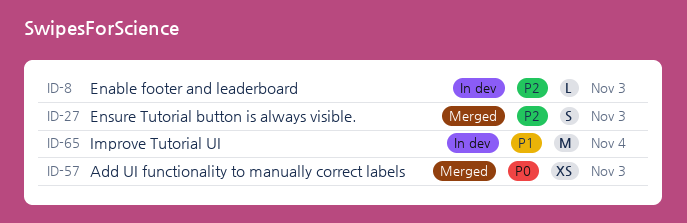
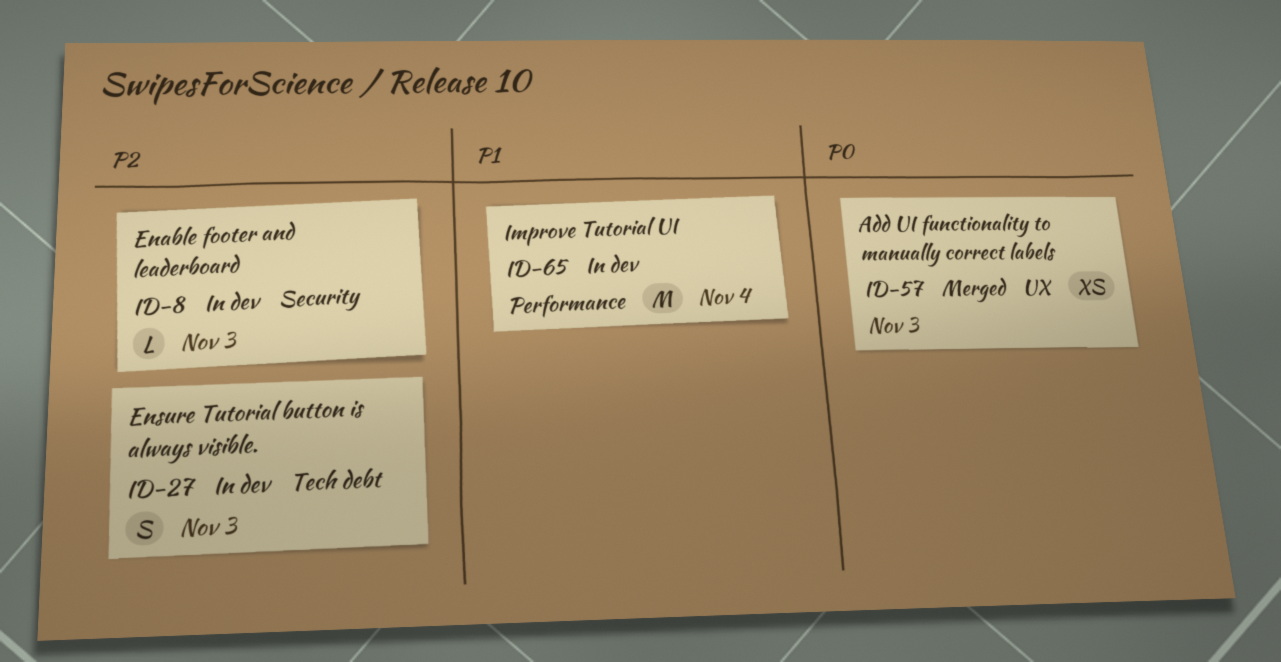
ID-27, status: Merged -> In dev

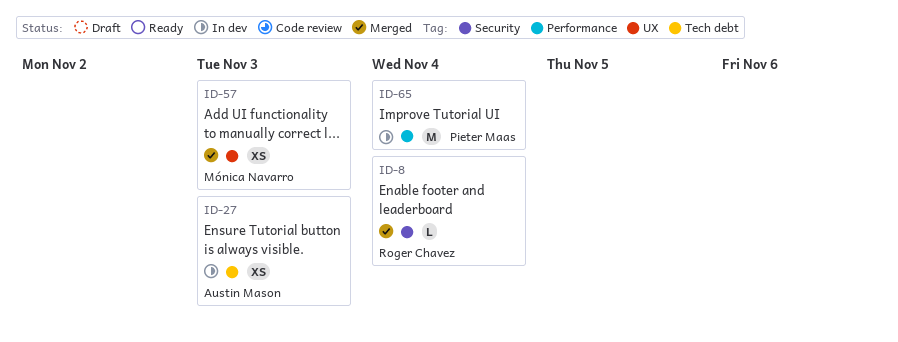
ID-8, status: In dev -> Merged
ID-8, due: Nov 3 -> Nov 4
ID-27, estimate: S -> XS

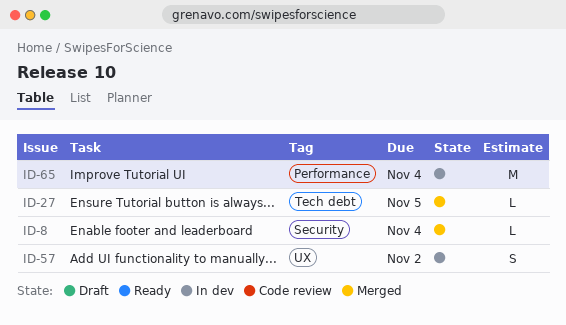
ID-27, status: In dev -> Merged
ID-27, estimate: XS -> L
ID-27, due: Nov 3 -> Nov 5
ID-57, status: Merged -> In dev
ID-57, estimate: XS -> S
ID-57, due: Nov 3 -> Nov 2

